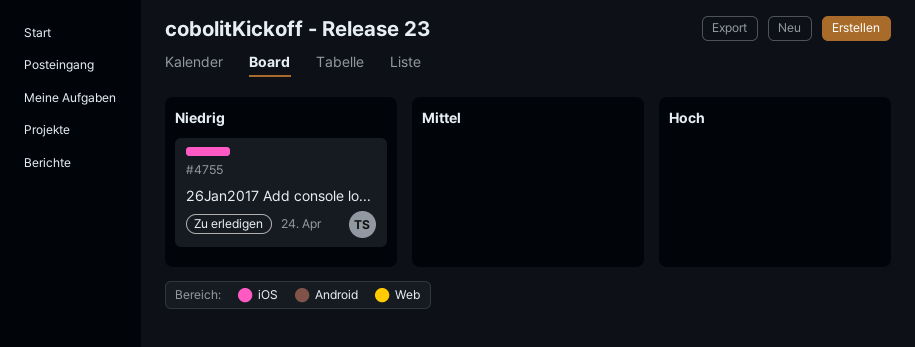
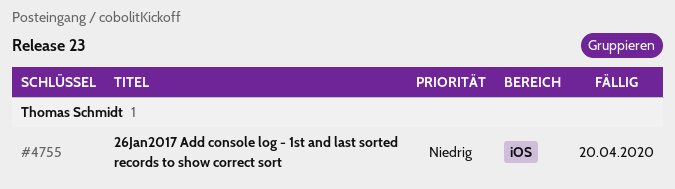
#4755, due: Apr 24 -> Apr 20

